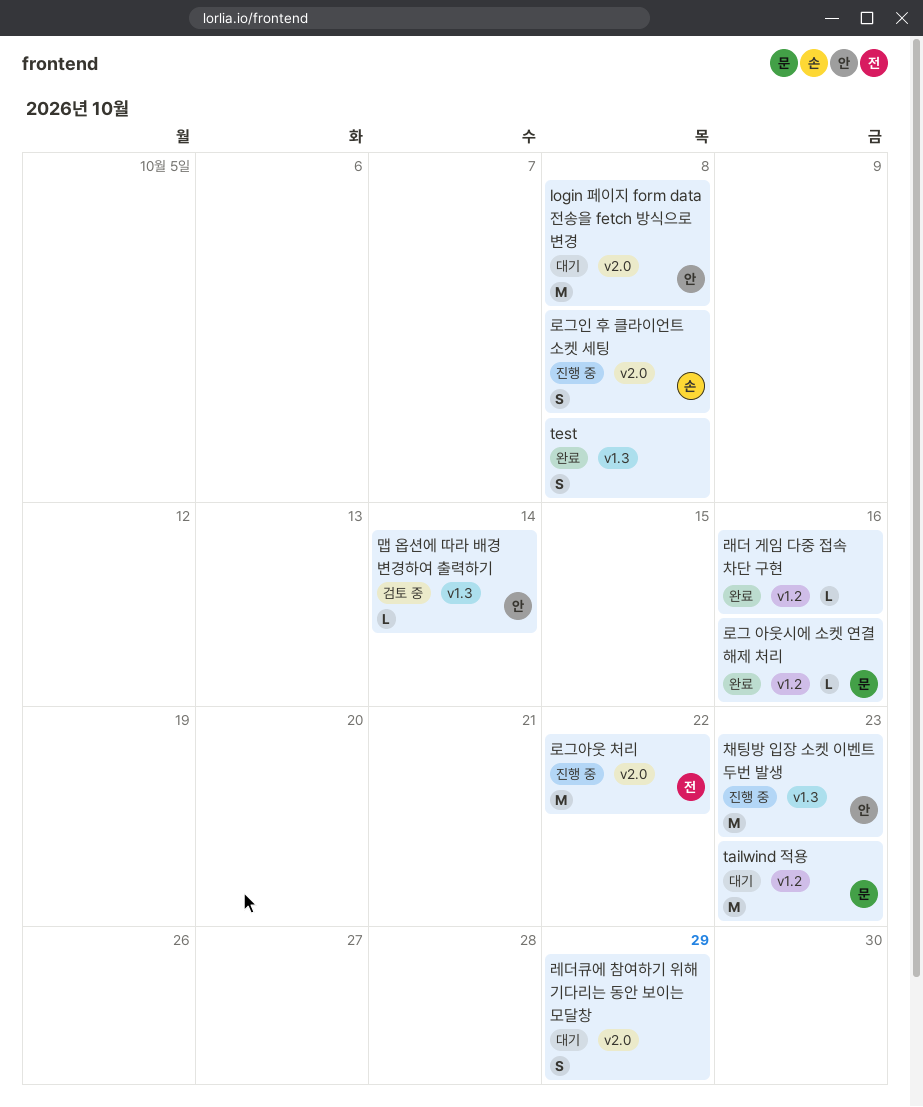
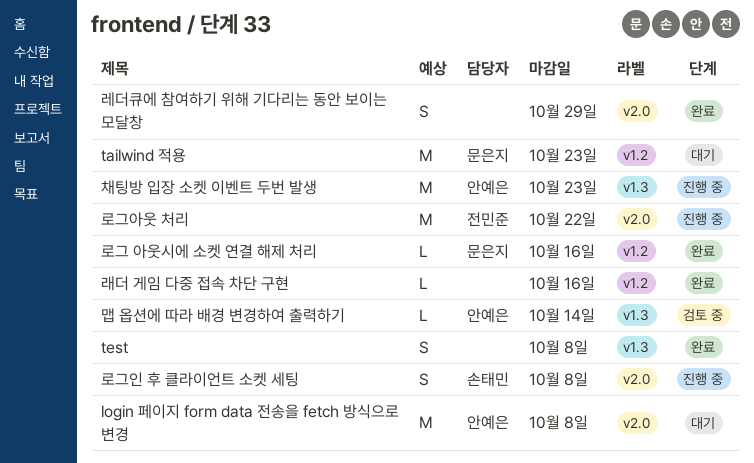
레더큐에 참여하기 위해 기다리는 동안 보이는 모달창, status: 대기 -> 완료

